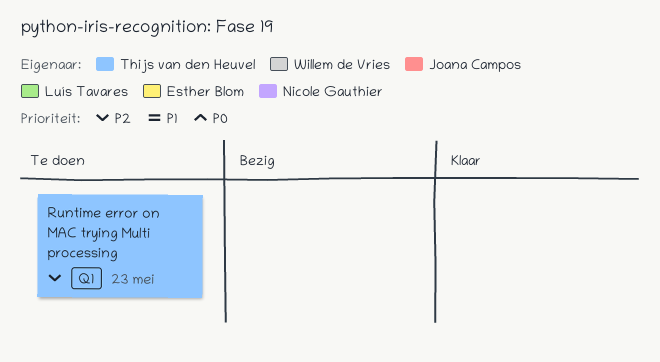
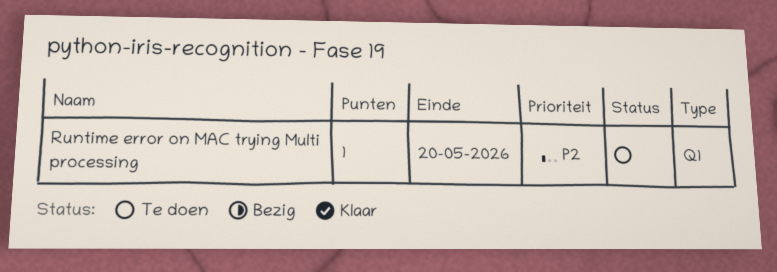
Runtime error on MAC trying Multi processing, due: May 23 -> May 20

